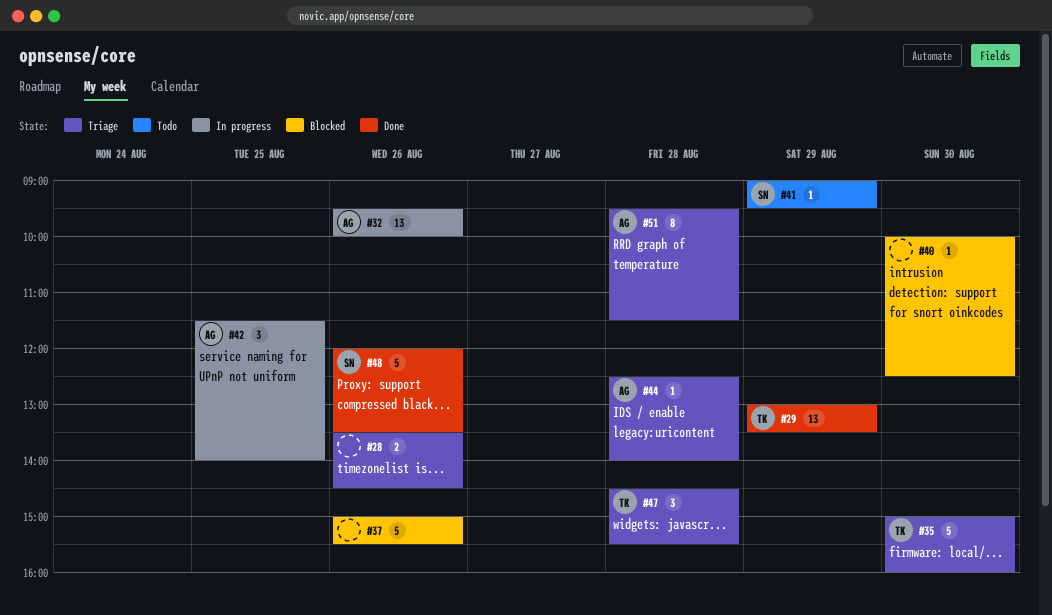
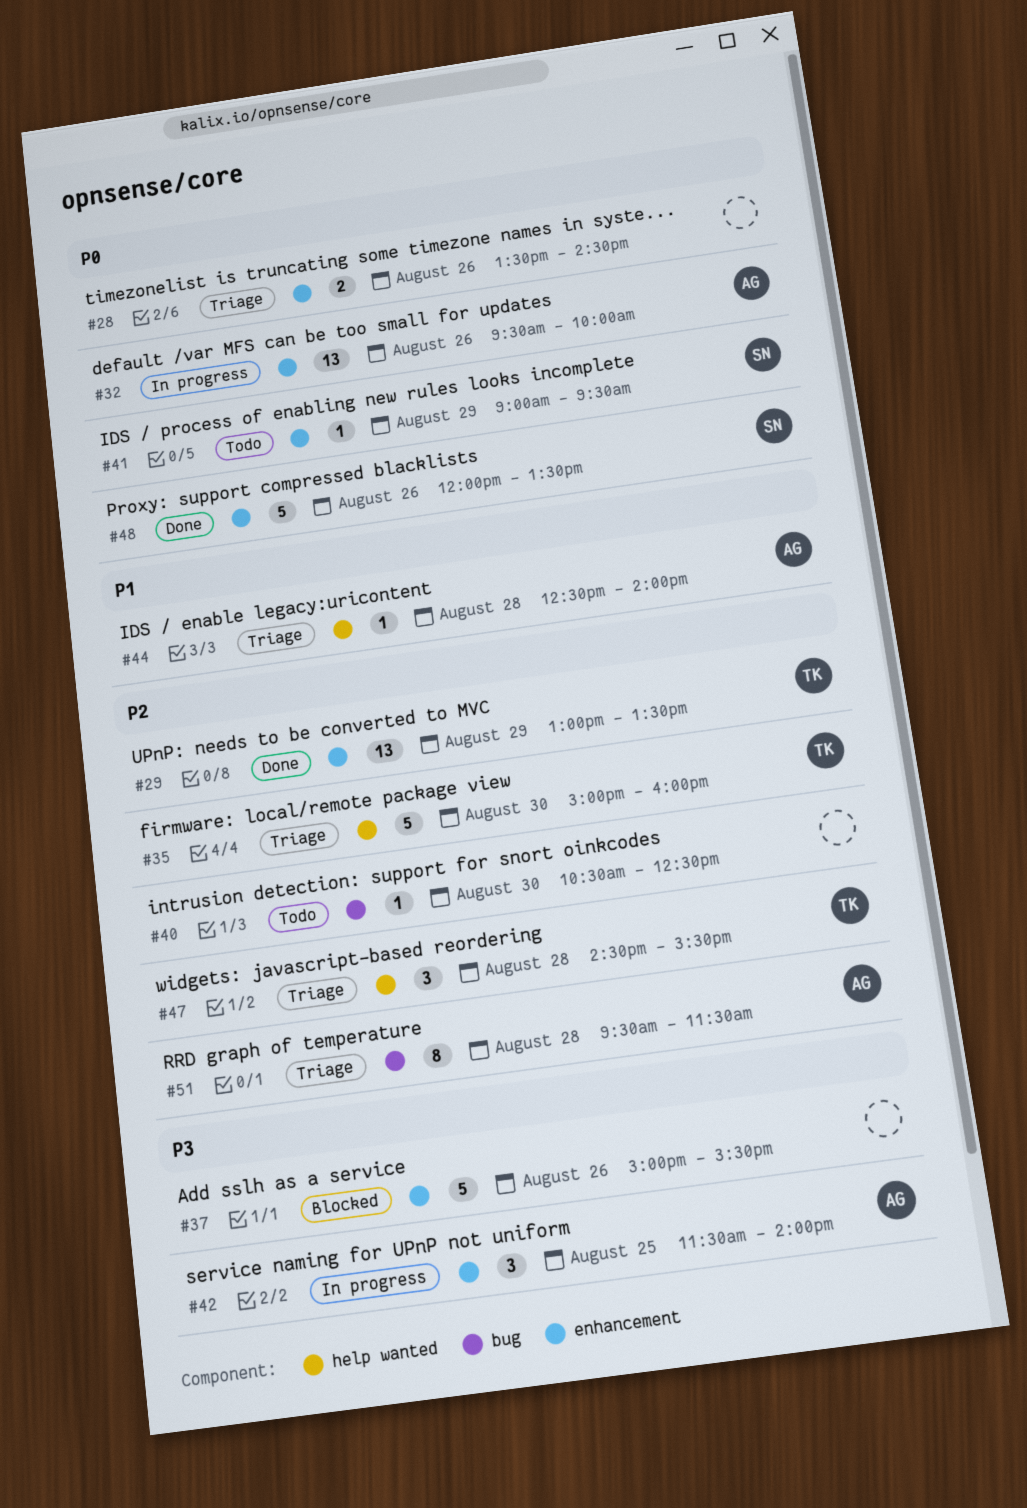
#40, status: Blocked -> Todo
#40, begins: 10:00 -> 10:30

